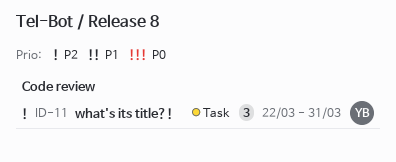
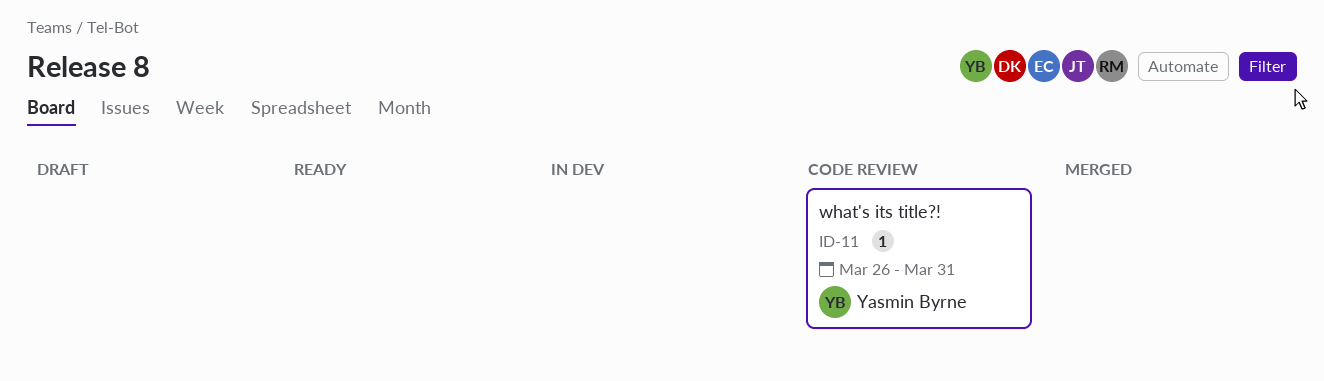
ID-11, estimate: 3 -> 1
ID-11, start: Mar 22 -> Mar 26

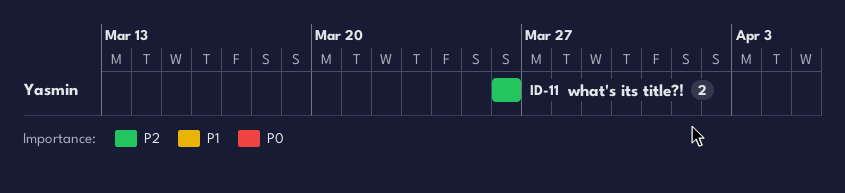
ID-11, estimate: 1 -> 2
ID-11, due: Mar 31 -> Mar 26

